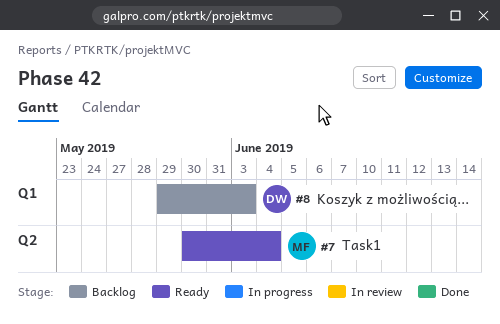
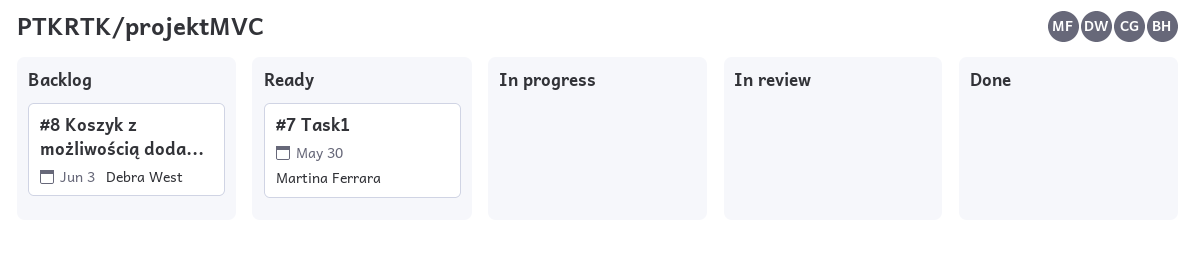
#7, due: Jun 4 -> May 30

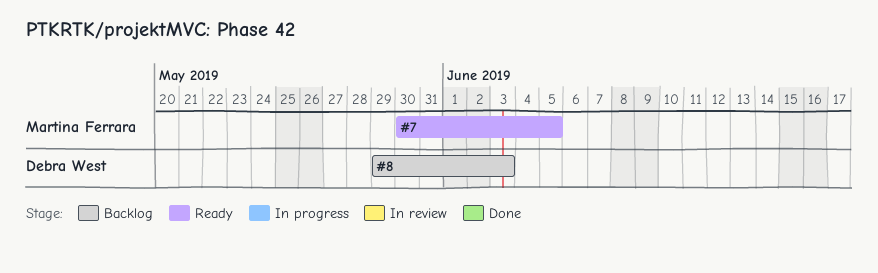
#7, due: May 30 -> Jun 5

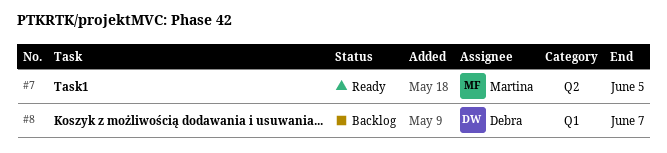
#8, due: Jun 3 -> Jun 7

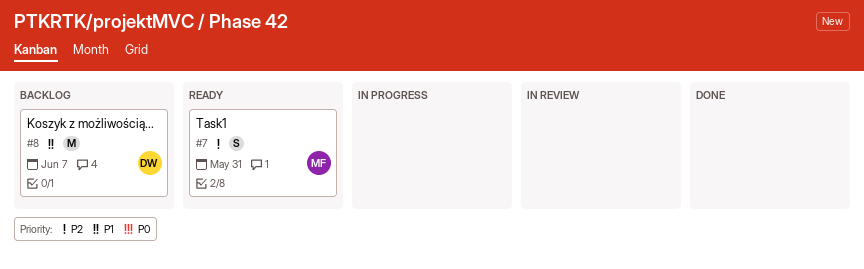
#7, due: Jun 5 -> May 31

